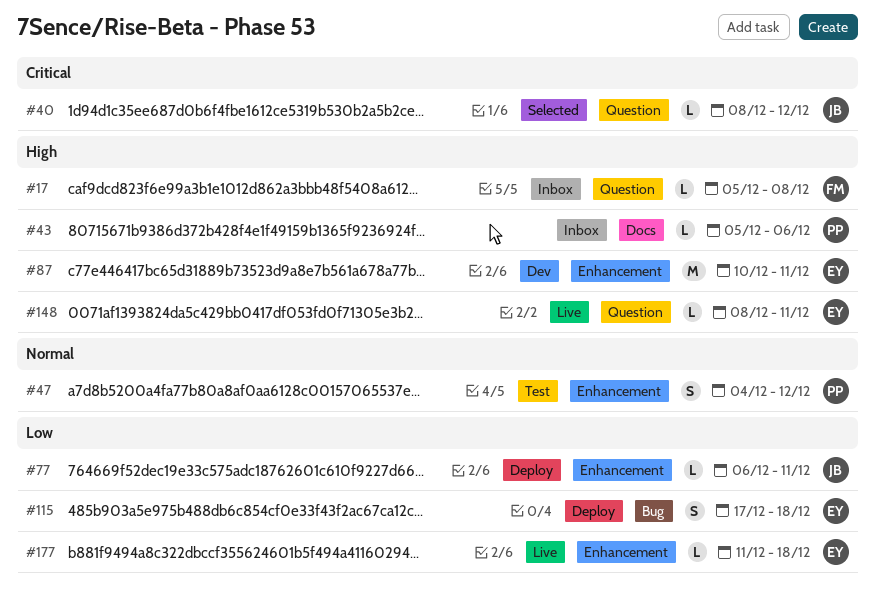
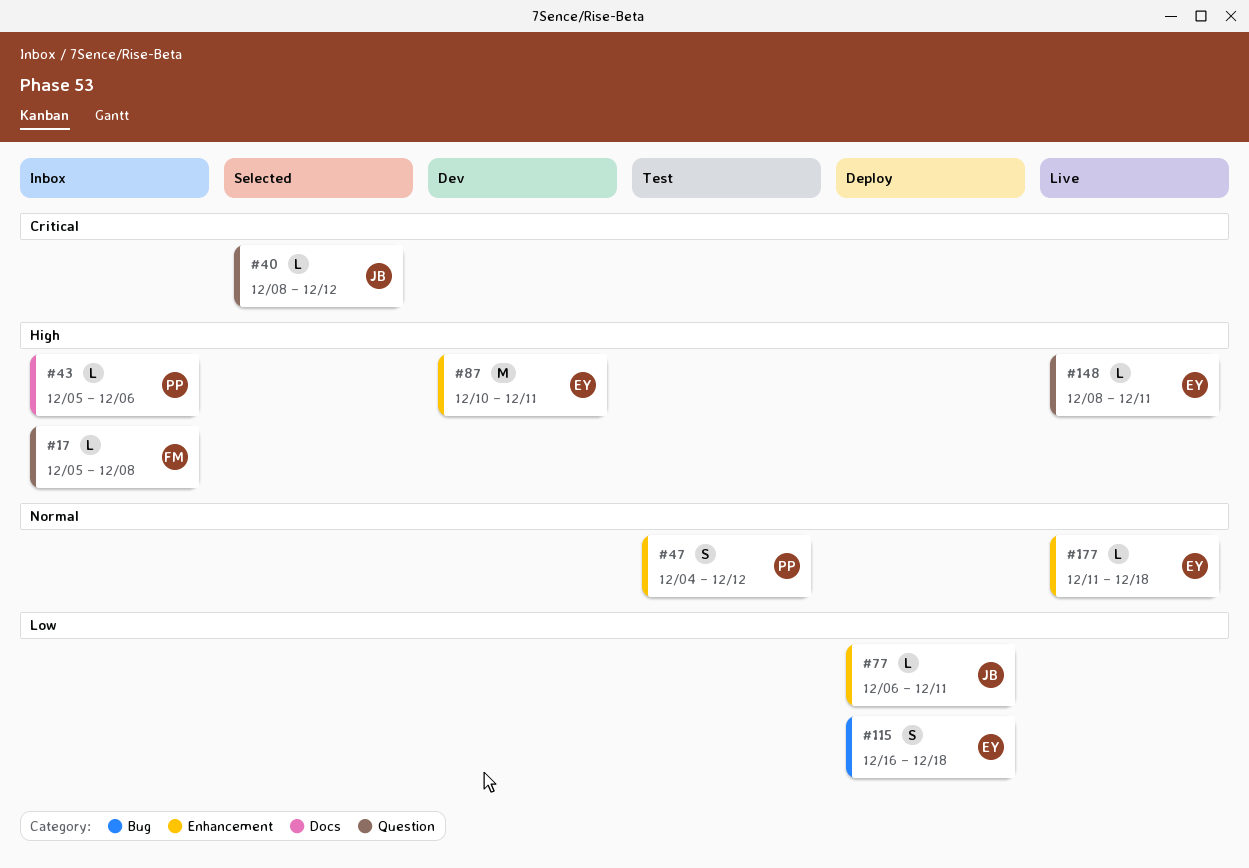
#115, start: Dec 17 -> Dec 16
#177, priority: Low -> Normal

